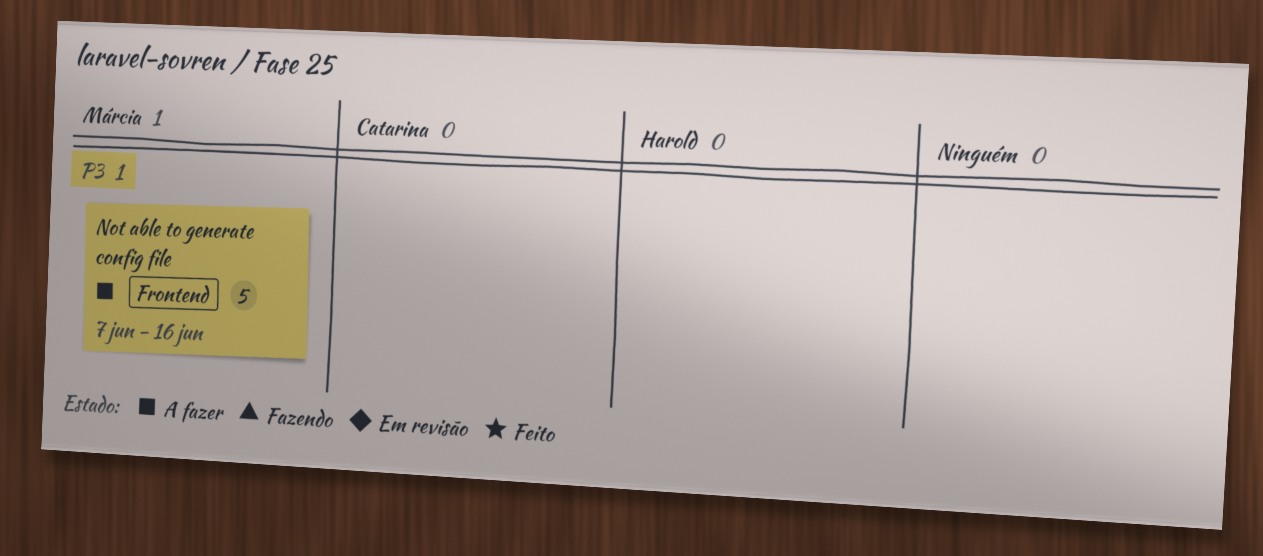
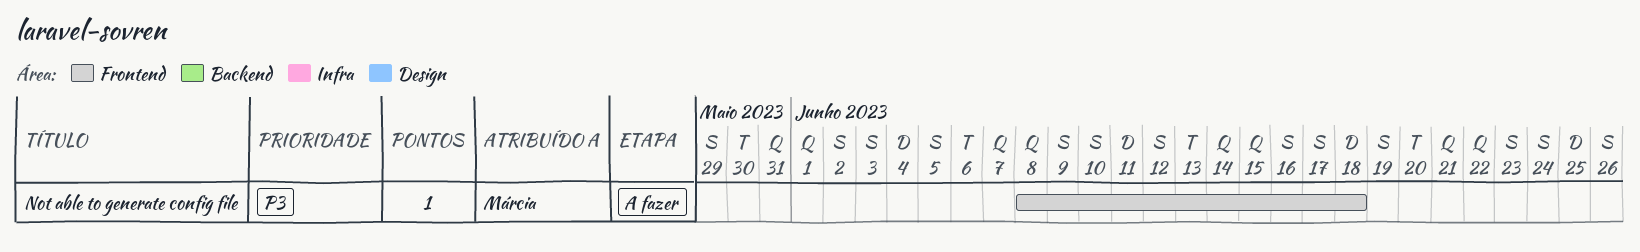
Not able to generate config file, estimate: 5 -> 1
Not able to generate config file, start: Jun 7 -> Jun 8
Not able to generate config file, due: Jun 16 -> Jun 18

